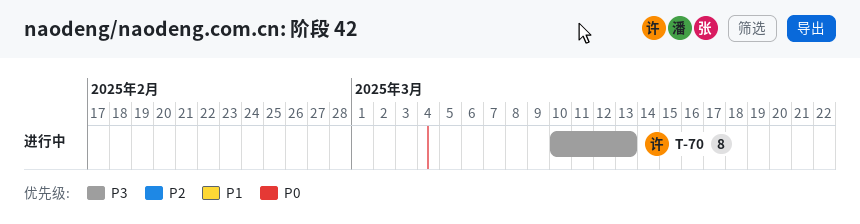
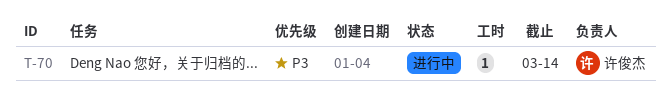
T-70, estimate: 8 -> 1
T-70, due: Mar 13 -> Mar 14

